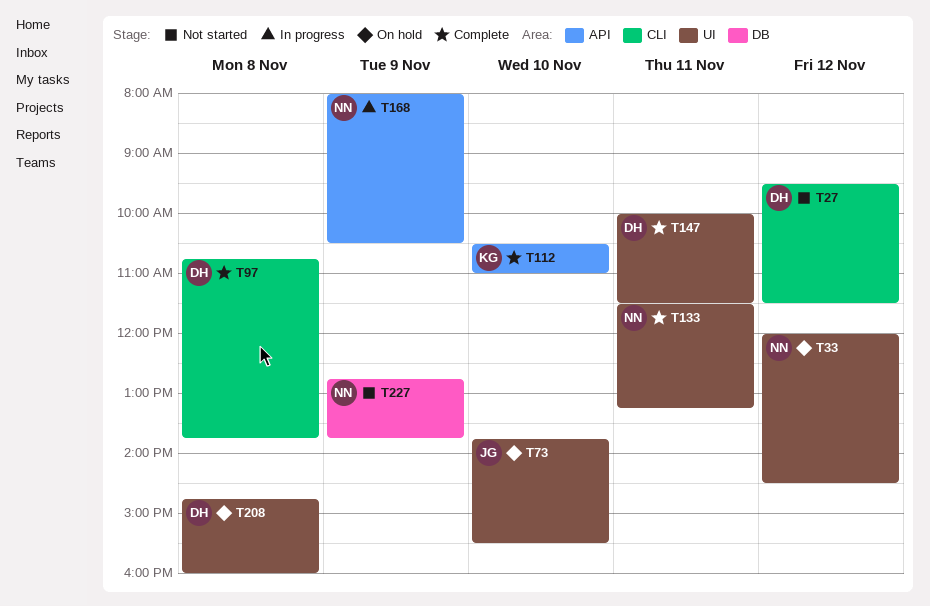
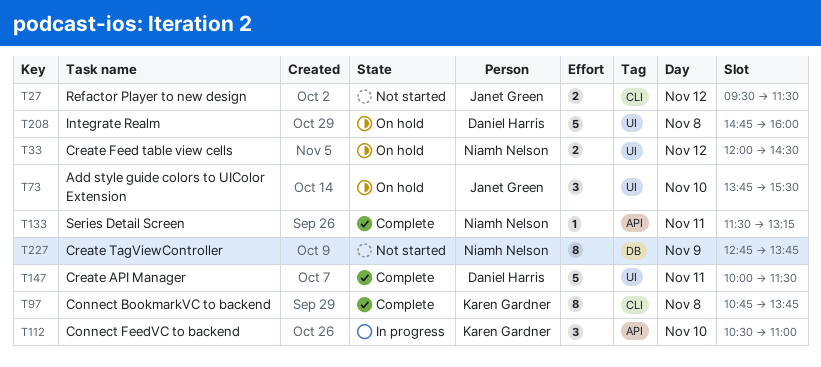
T27, owner: Daniel Harris -> Janet Green
T97, owner: Daniel Harris -> Karen Gardner
T112, status: Complete -> In progress
T133, label: UI -> API
T168: present -> none

